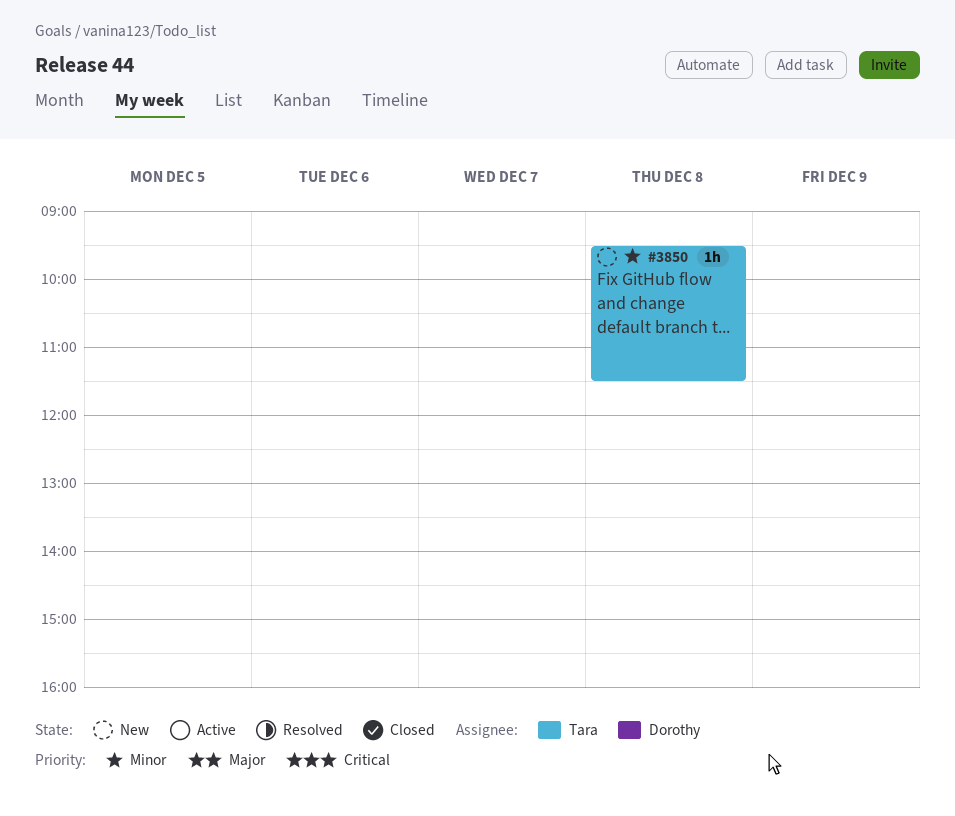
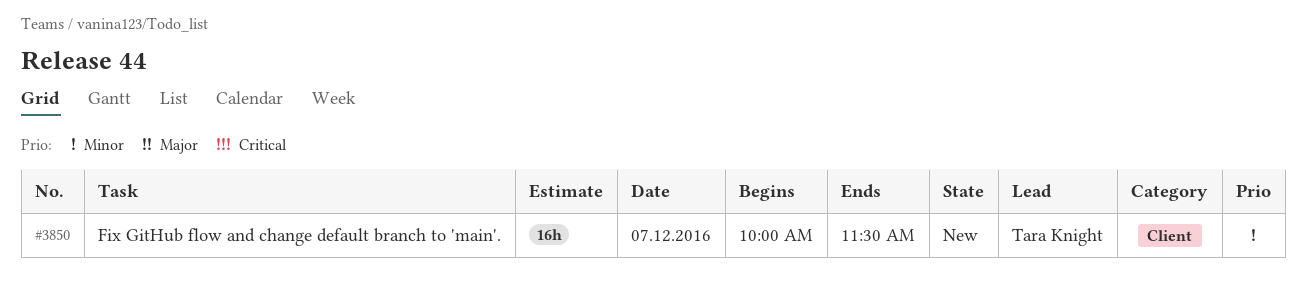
#3850, estimate: 1h -> 16h
#3850, day: Dec 8 -> Dec 7
#3850, begins: 09:30 -> 10:00

